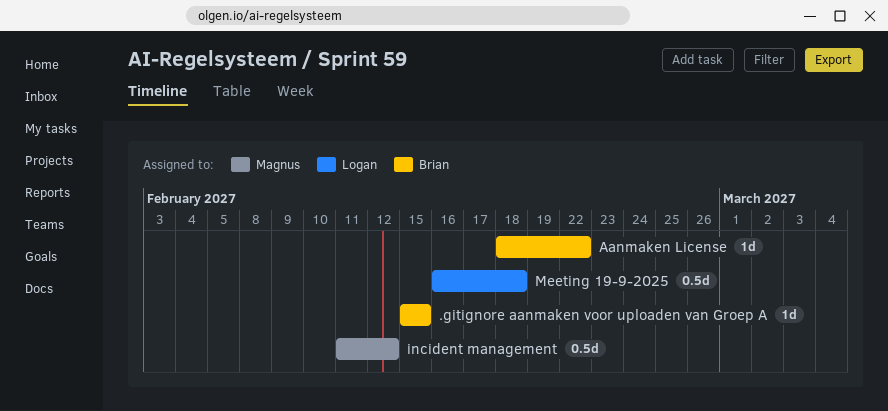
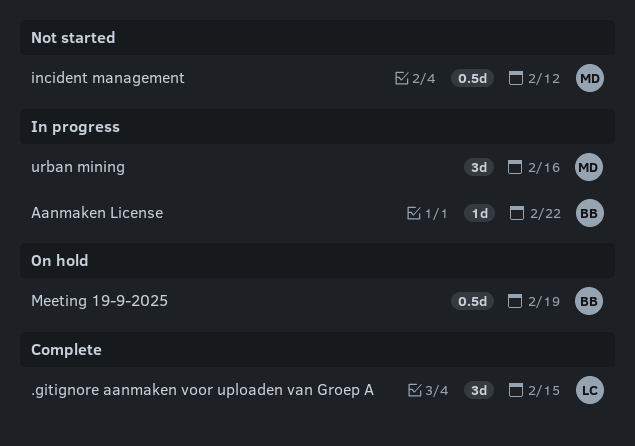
.gitignore aanmaken voor uploaden van Groep A, owner: Brian -> Logan
.gitignore aanmaken voor uploaden van Groep A, estimate: 1d -> 3d
Meeting 19-9-2025, owner: Logan -> Brian
Meeting 19-9-2025, due: Feb 18 -> Feb 19
urban mining: none -> present

